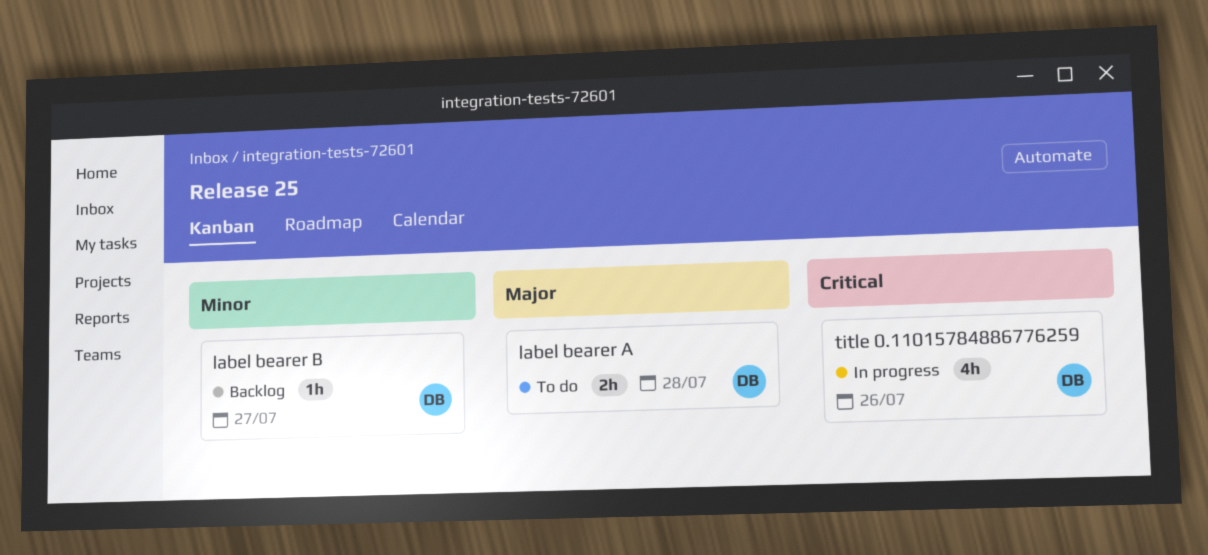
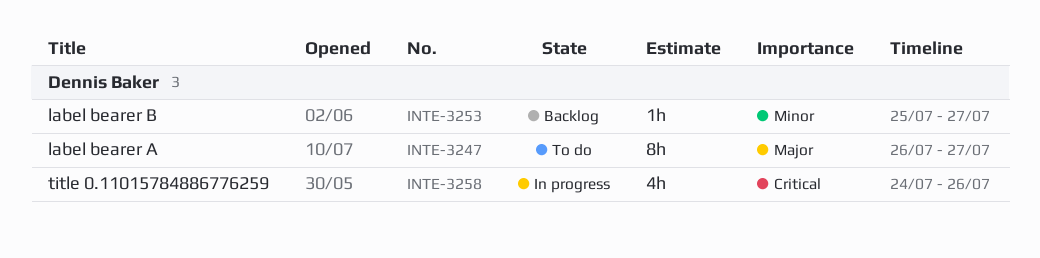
label bearer A, estimate: 2h -> 8h
label bearer A, due: Jul 28 -> Jul 27

